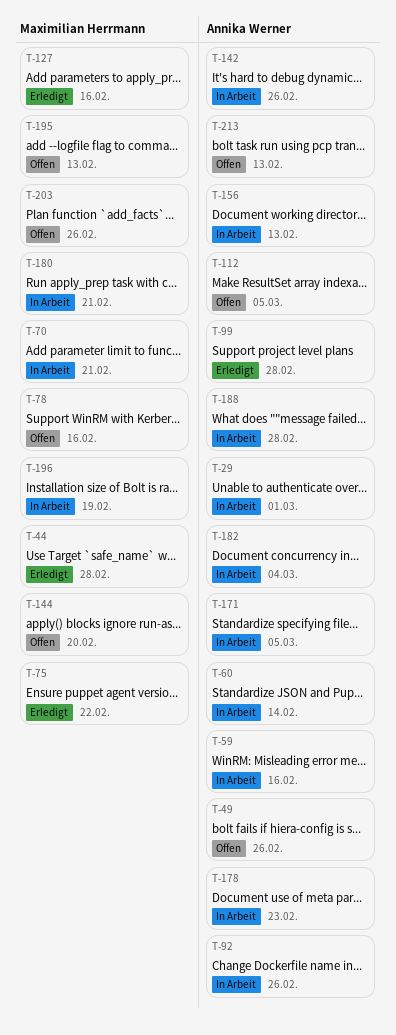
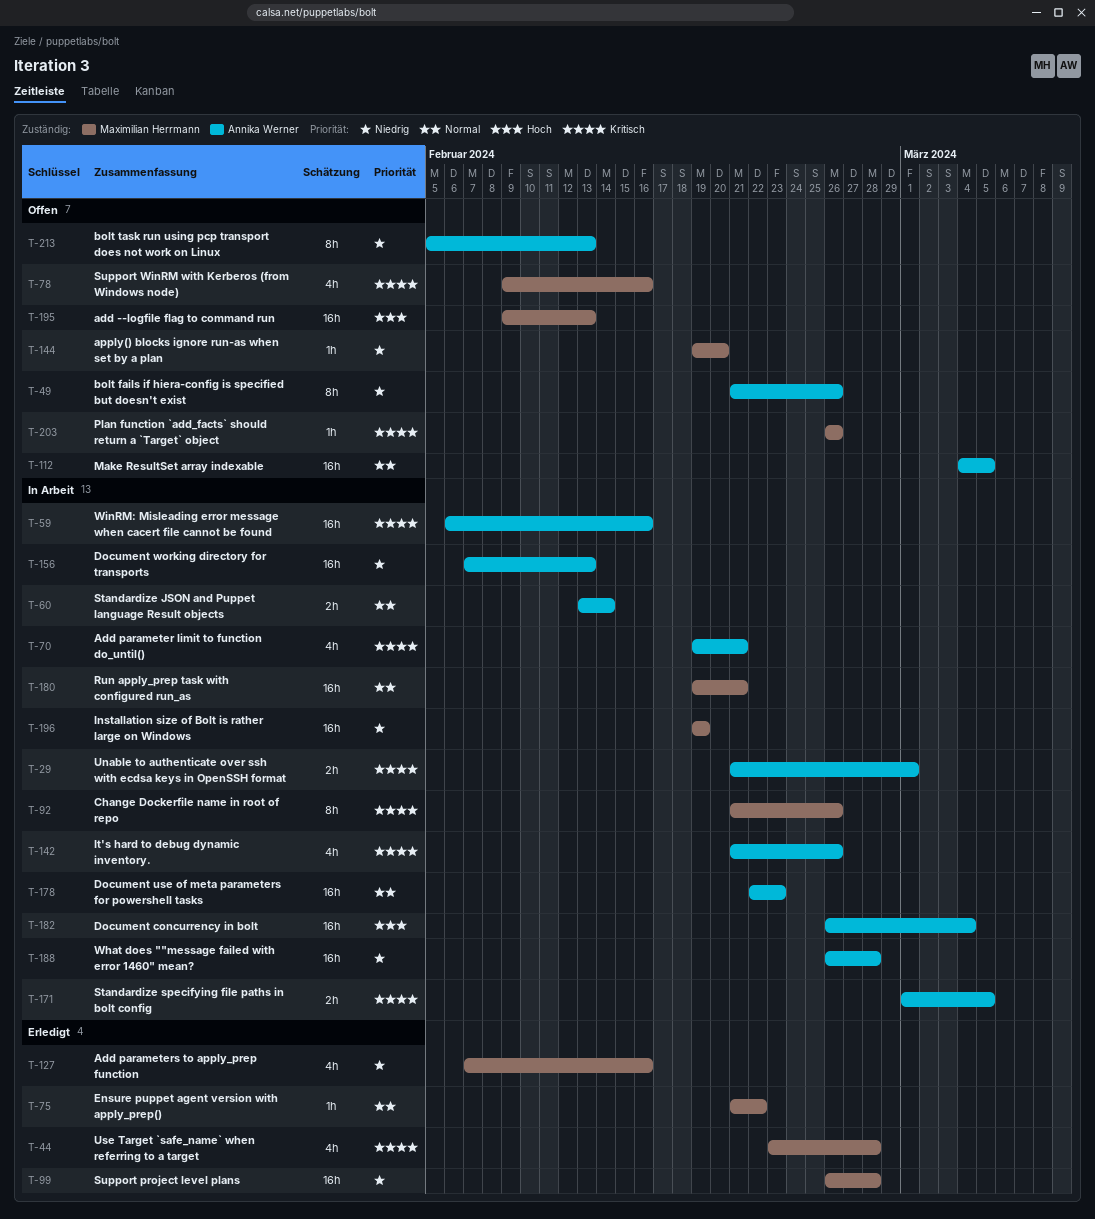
T-70, owner: Maximilian Herrmann -> Annika Werner
T-92, owner: Annika Werner -> Maximilian Herrmann
T-99, owner: Annika Werner -> Maximilian Herrmann

